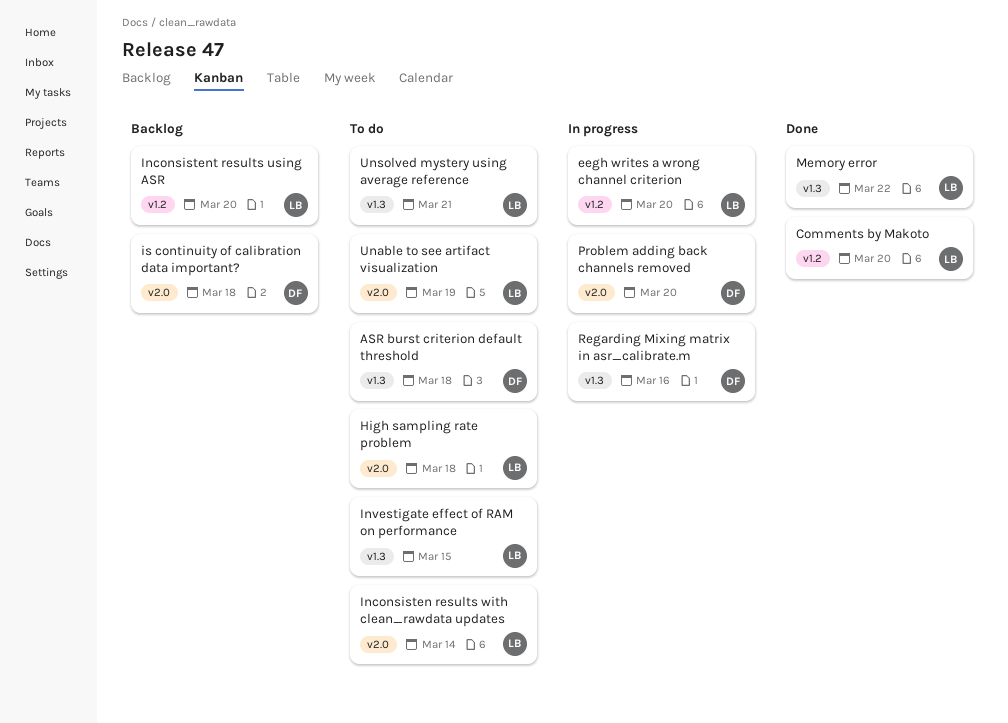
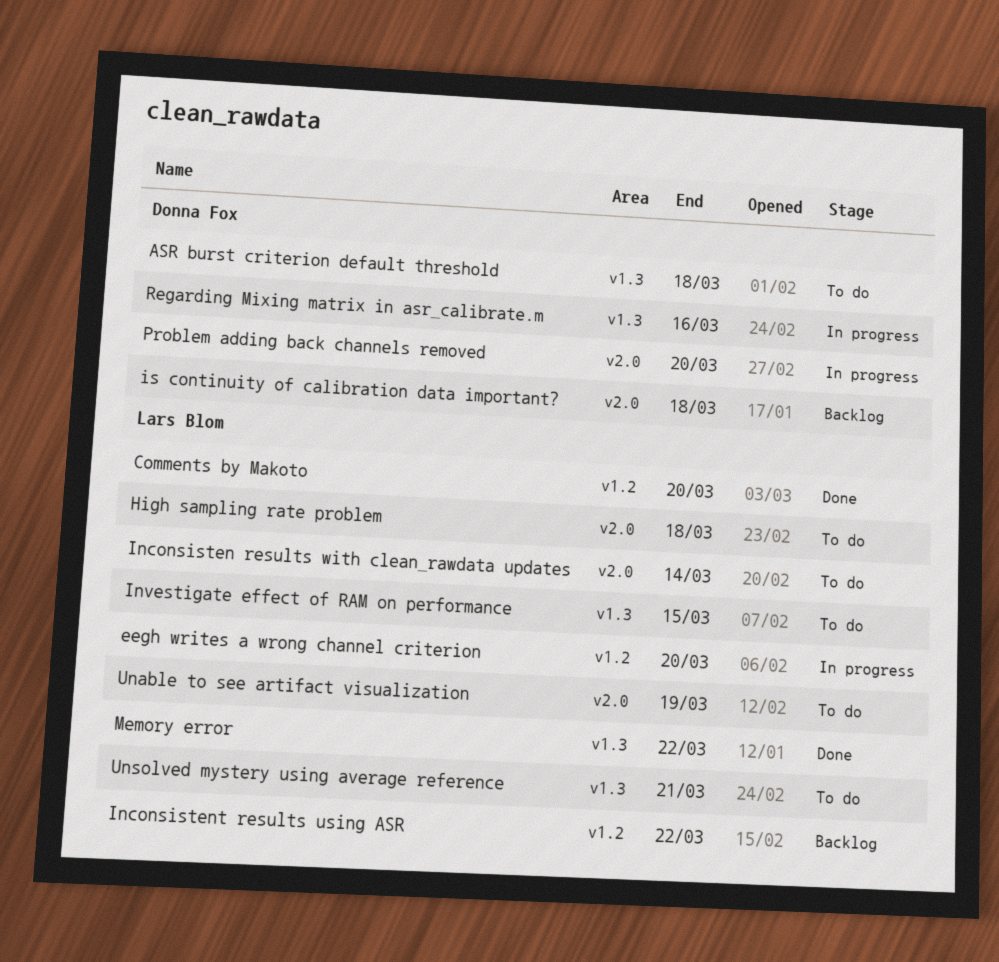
Inconsistent results using ASR, due: Mar 20 -> Mar 22

